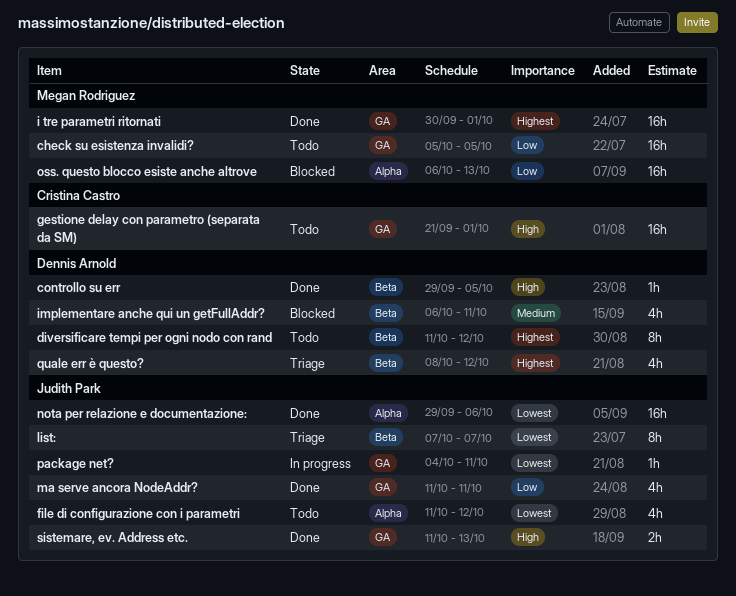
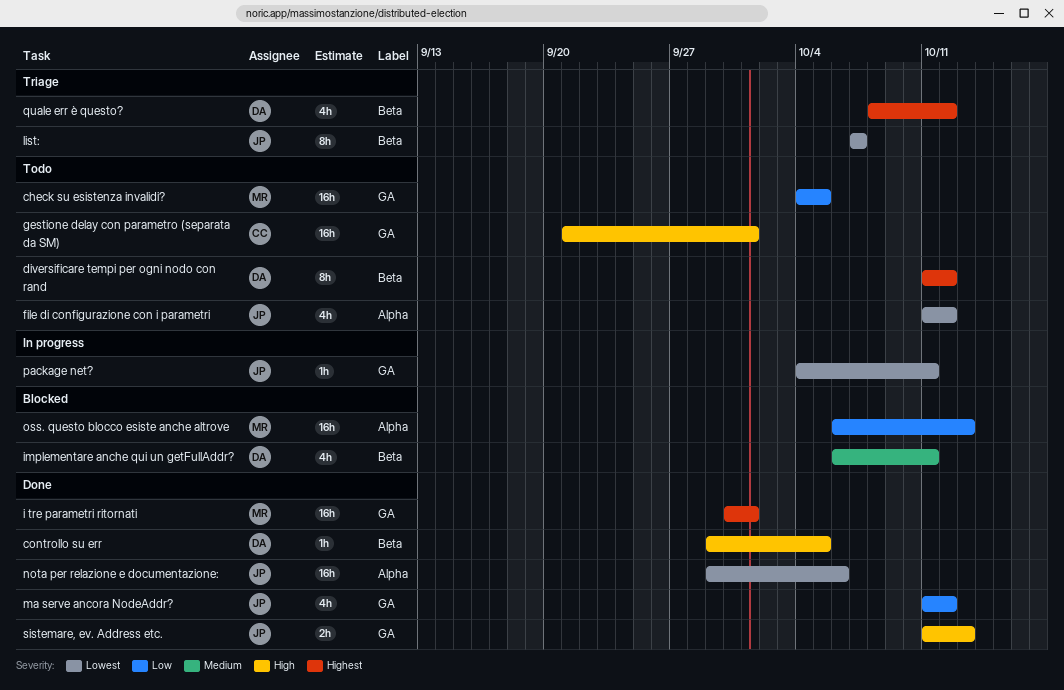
check su esistenza invalidi?, start: Oct 5 -> Oct 4
ma serve ancora NodeAddr?, due: Oct 11 -> Oct 12

